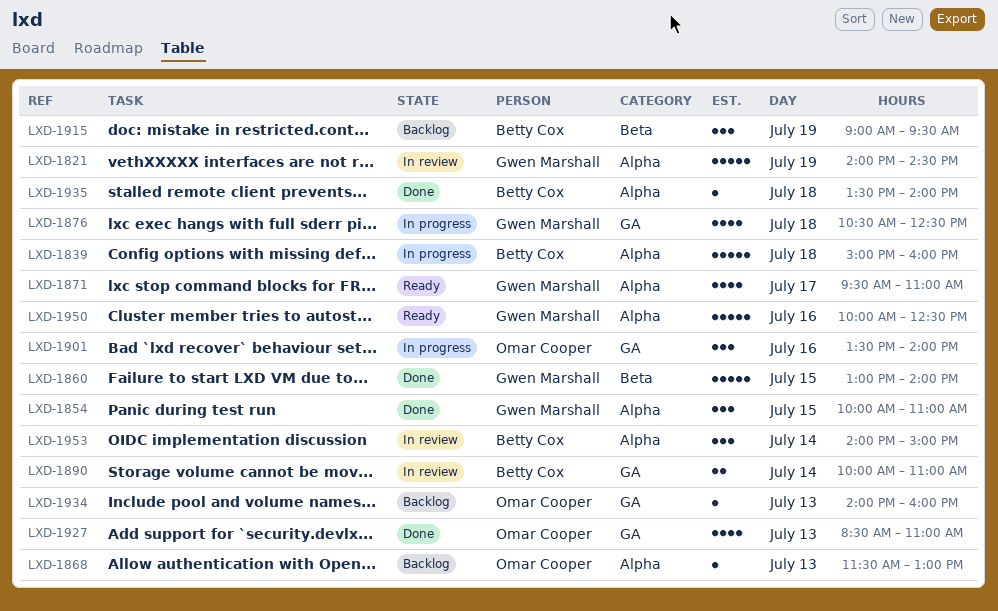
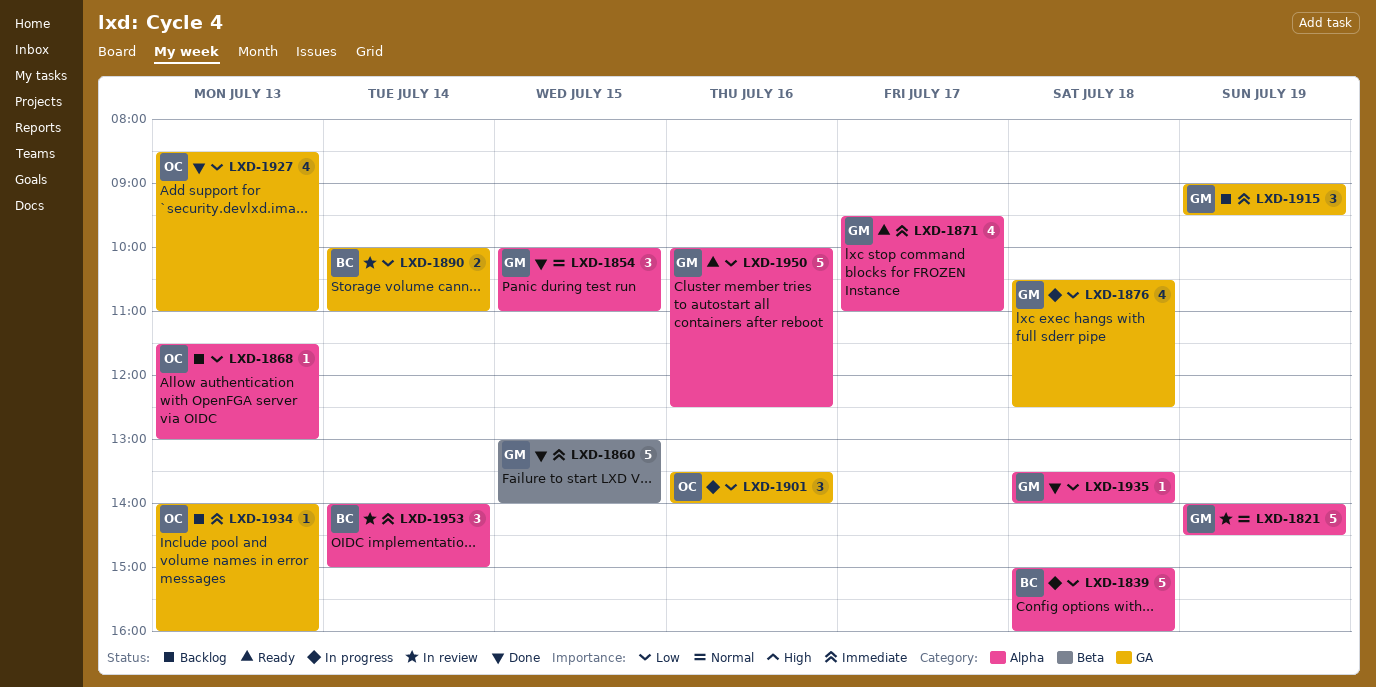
LXD-1915, owner: Betty Cox -> Gwen Marshall
LXD-1915, label: Beta -> GA
LXD-1935, owner: Betty Cox -> Gwen Marshall

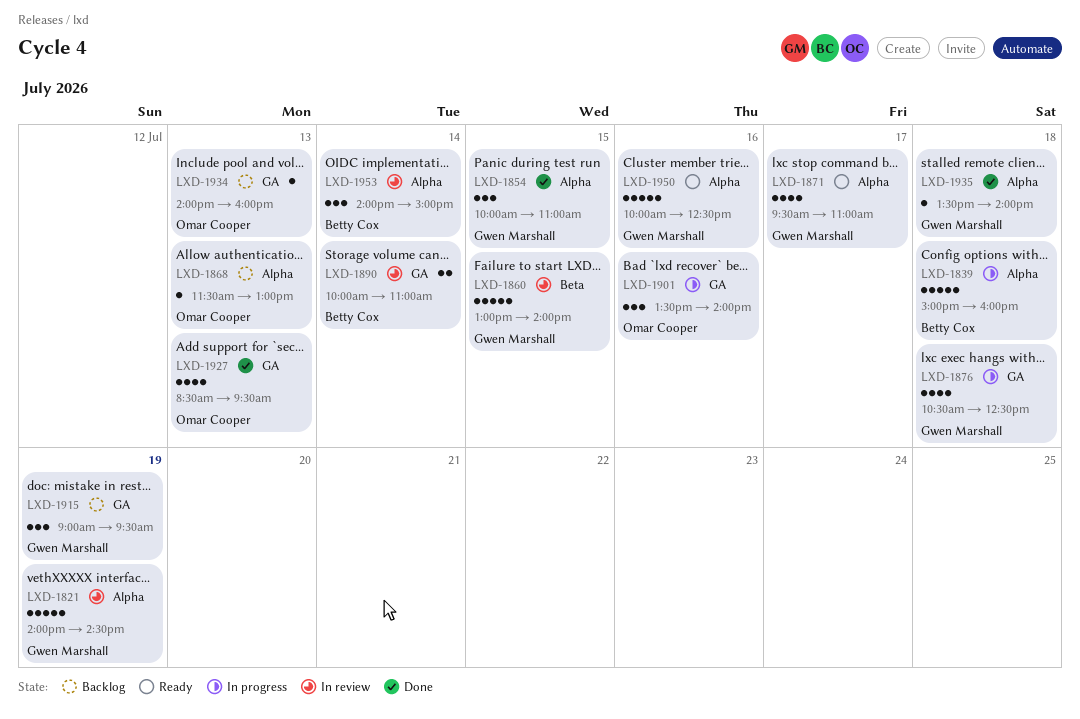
LXD-1860, status: Done -> In review
LXD-1927, ends: 11:00 -> 09:30

